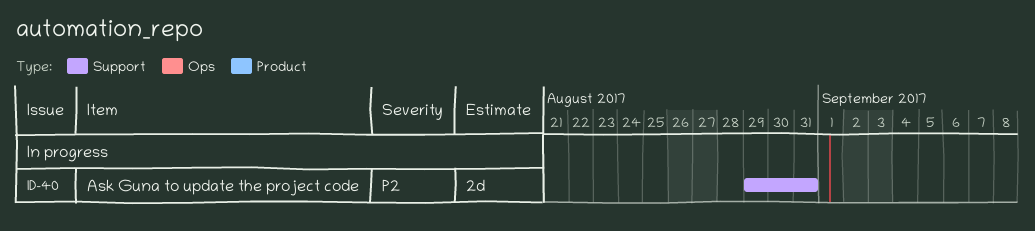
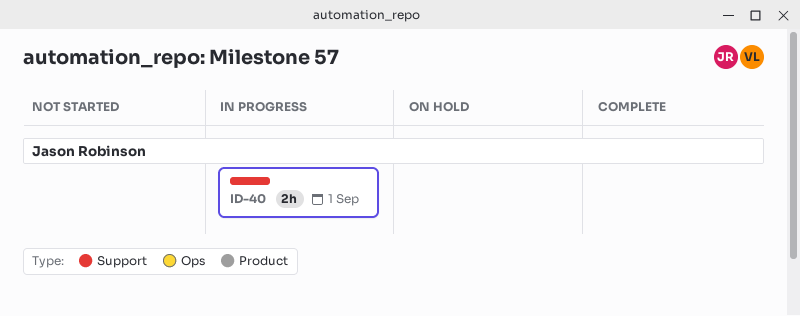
ID-40, estimate: 2d -> 2h
ID-40, due: Aug 31 -> Sep 1

